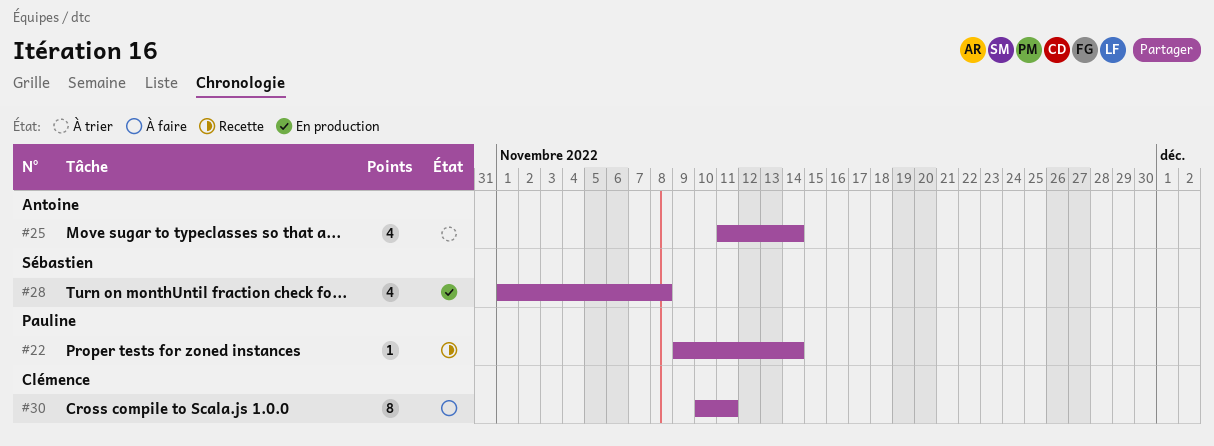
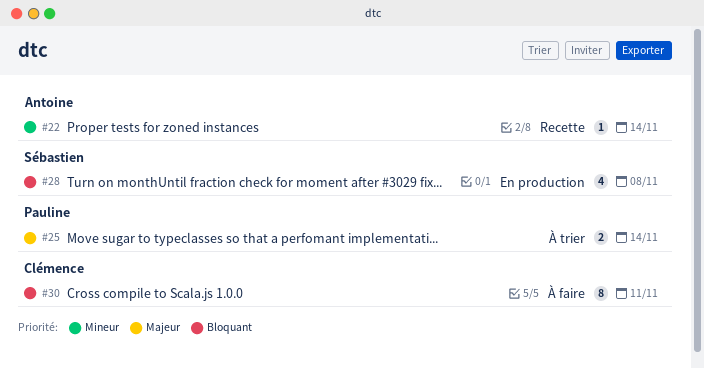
#22, owner: Pauline -> Antoine
#25, owner: Antoine -> Pauline
#25, estimate: 4 -> 2

